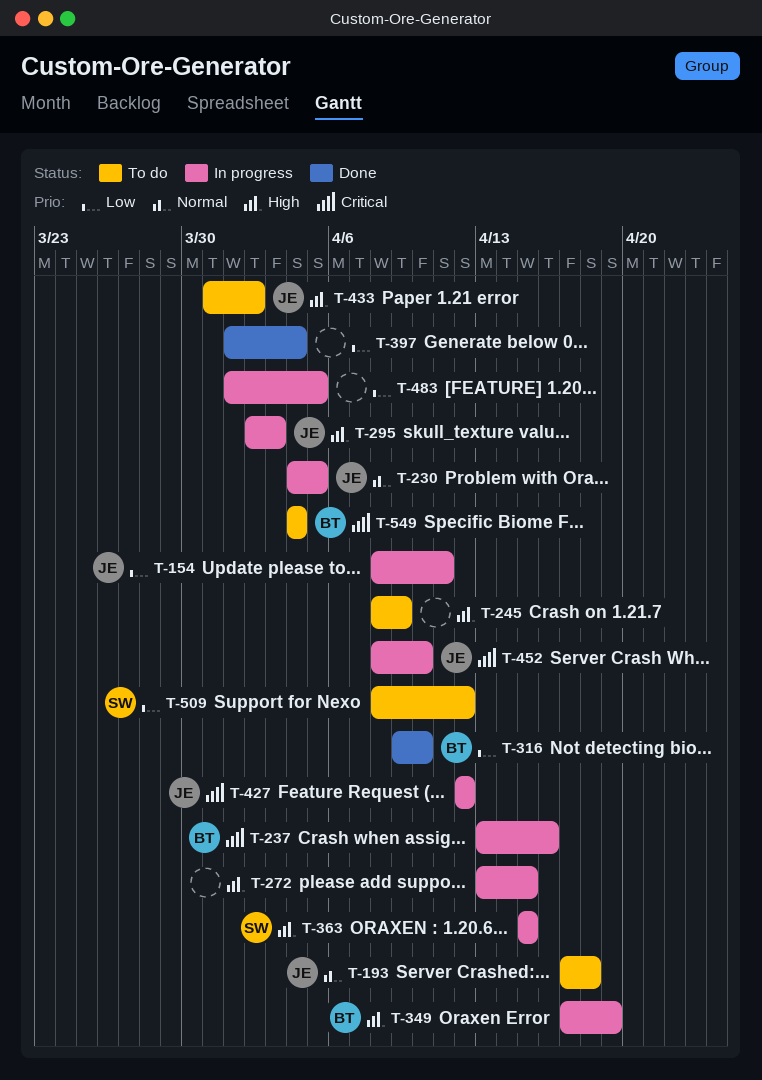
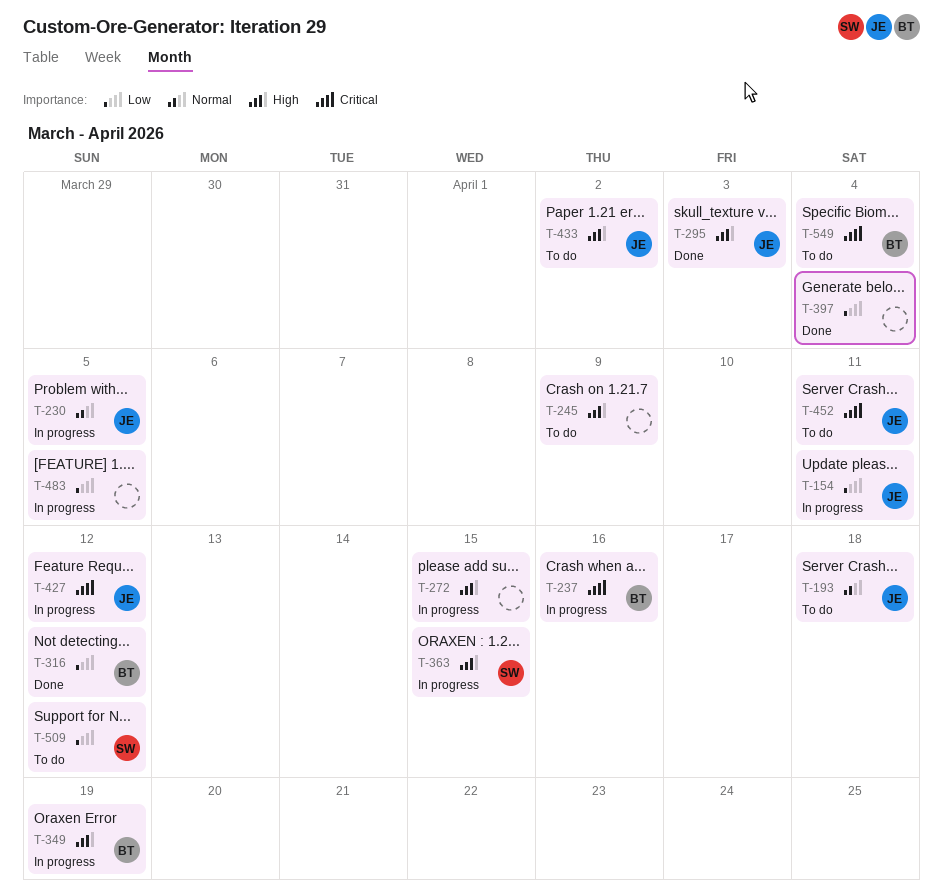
T-295, status: In progress -> Done
T-316, due: Apr 10 -> Apr 12
T-452, status: In progress -> To do
T-452, due: Apr 10 -> Apr 11

